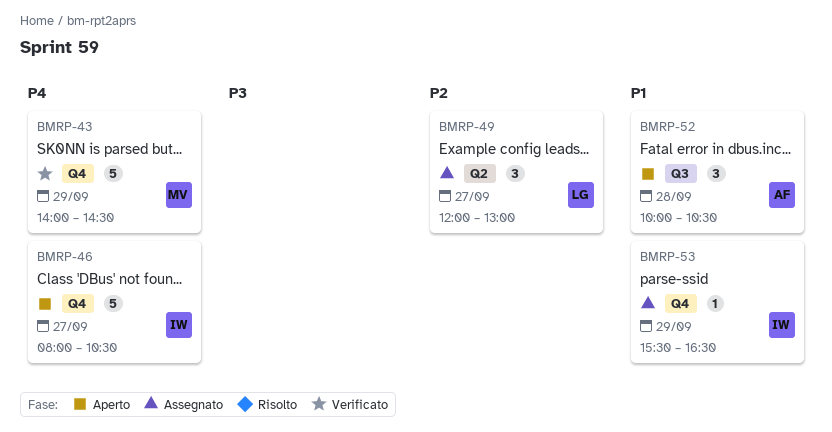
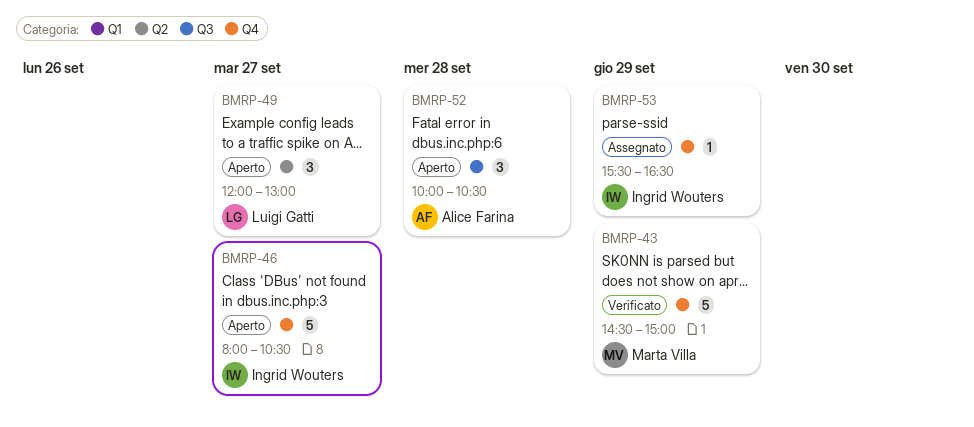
BMRP-43, begins: 14:00 -> 14:30
BMRP-43, ends: 14:30 -> 15:00
BMRP-49, status: Assegnato -> Aperto

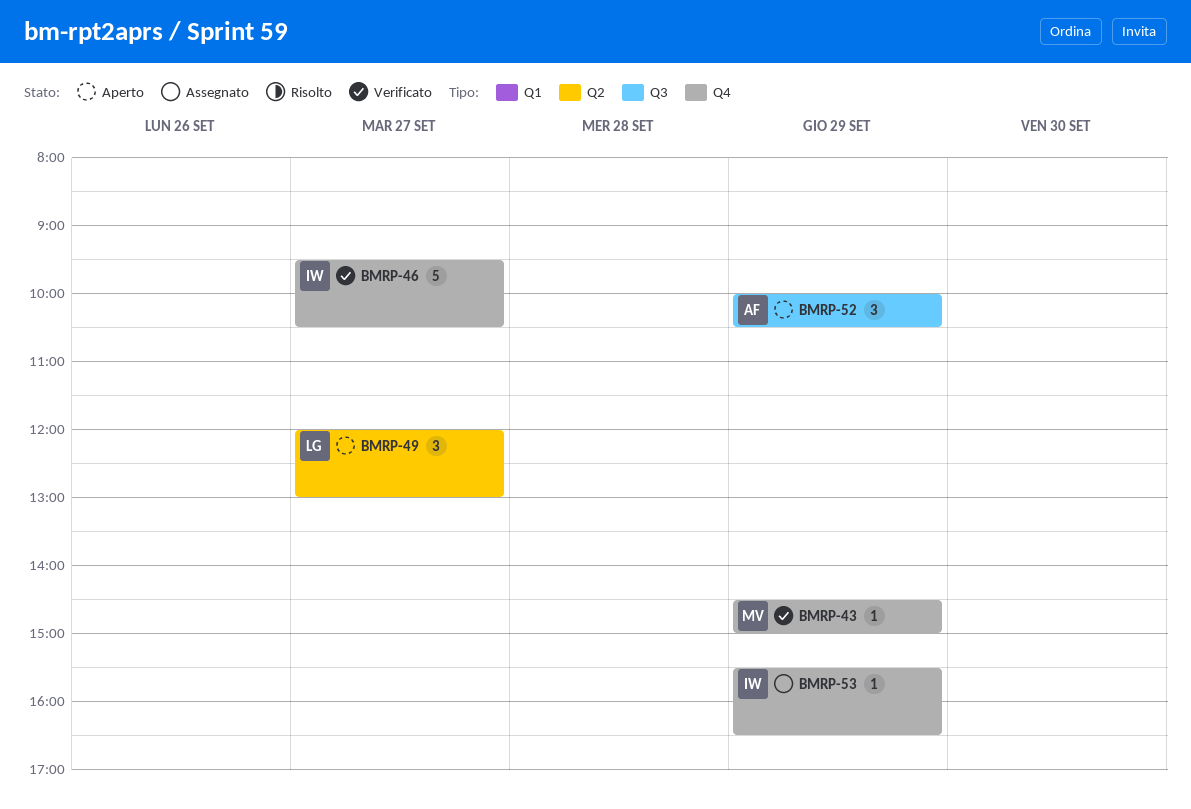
BMRP-43, estimate: 5 -> 1
BMRP-46, status: Aperto -> Verificato
BMRP-46, begins: 08:00 -> 09:30
BMRP-52, day: Sep 28 -> Sep 29

